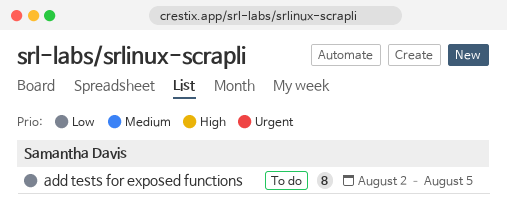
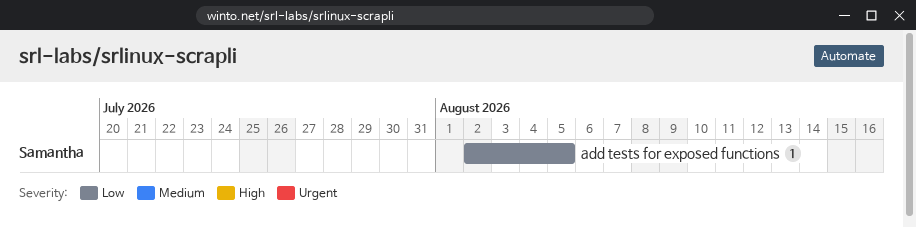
add tests for exposed functions, estimate: 8 -> 1

